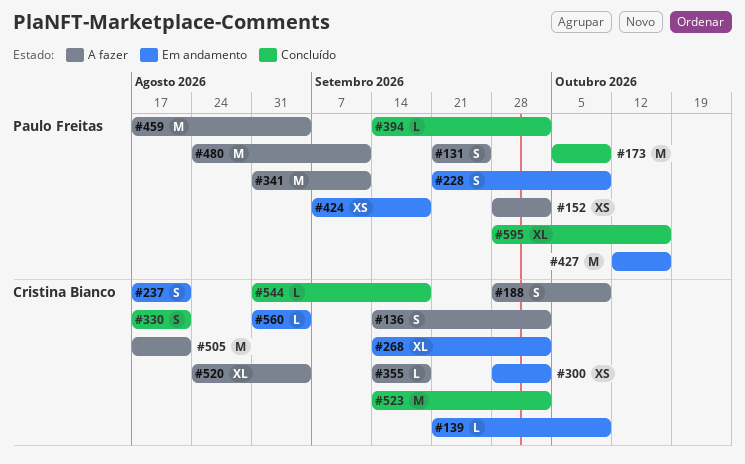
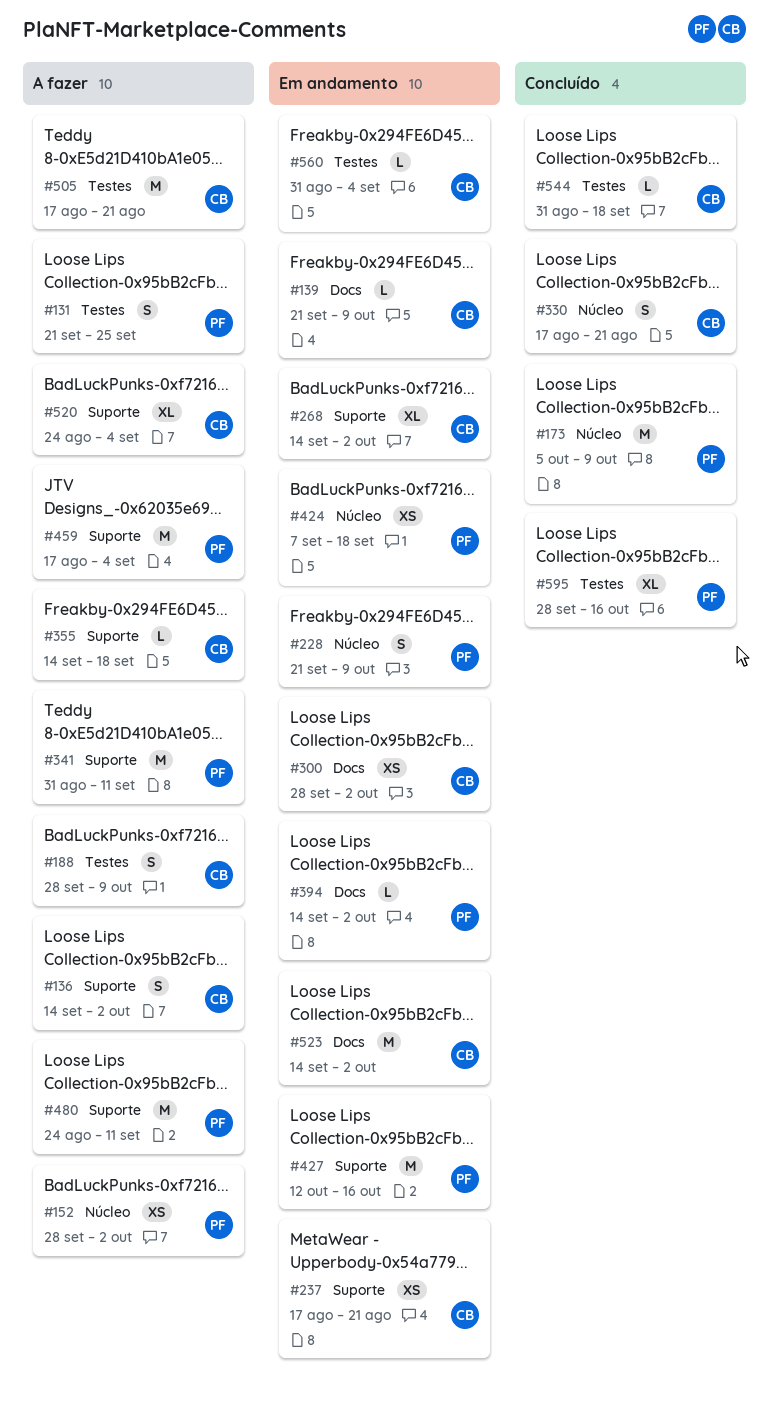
#237, estimate: S -> XS
#394, status: Concluído -> Em andamento
#523, status: Concluído -> Em andamento

